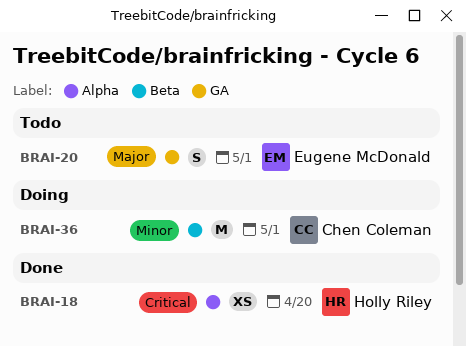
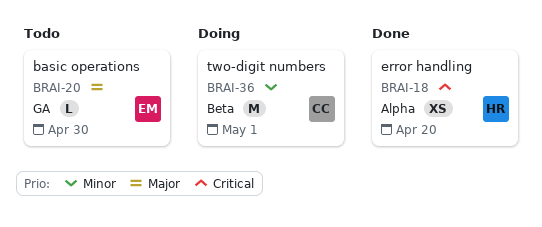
BRAI-20, estimate: S -> L
BRAI-20, due: May 1 -> Apr 30

